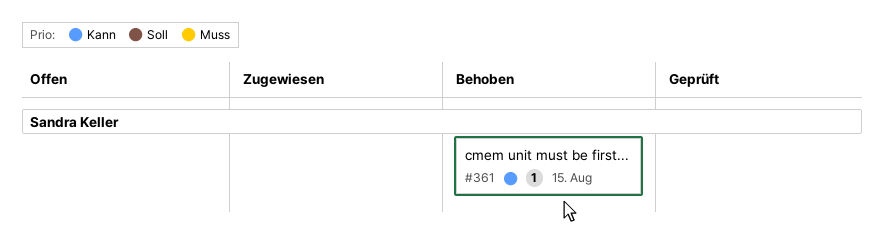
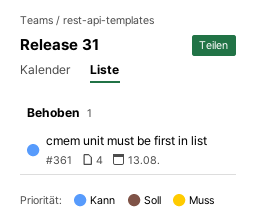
#361, due: Aug 15 -> Aug 13

